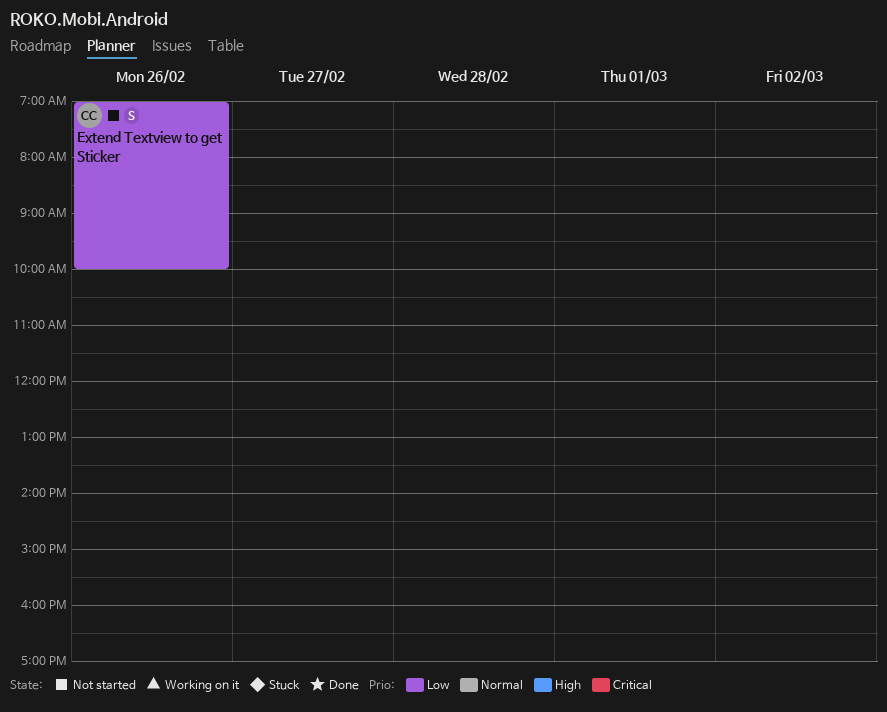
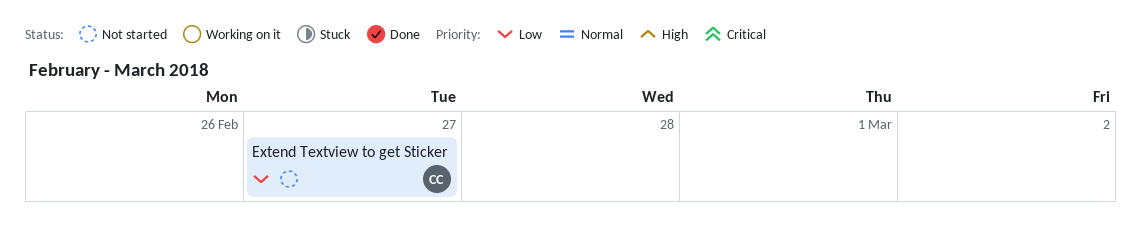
Extend Textview to get Sticker, day: Feb 26 -> Feb 27

